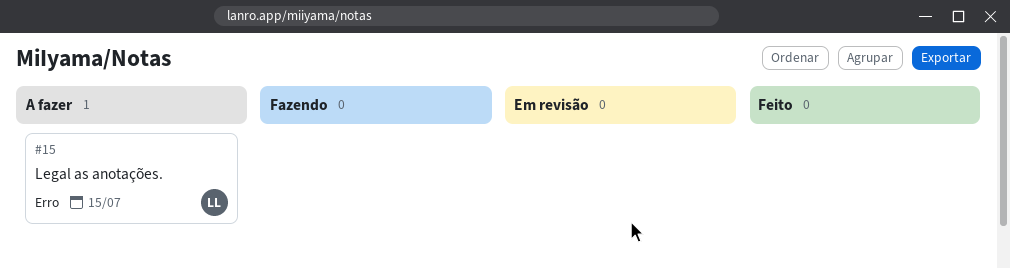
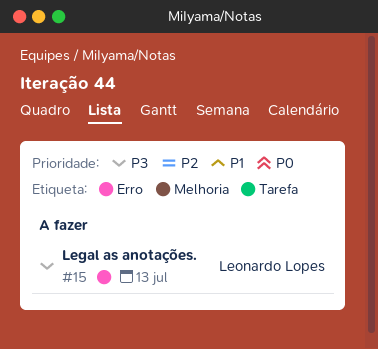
#15, due: Jul 15 -> Jul 13

